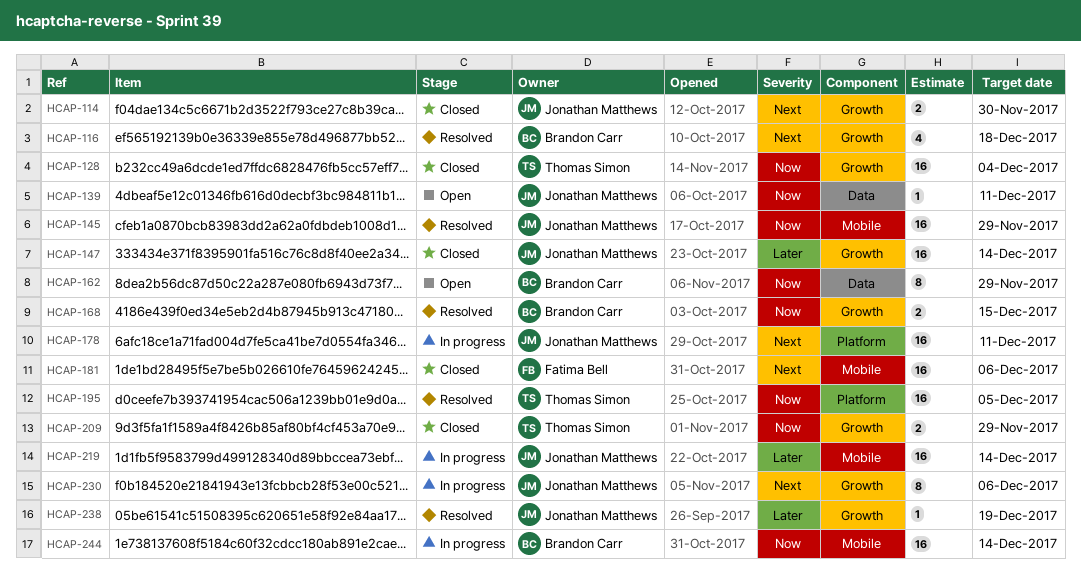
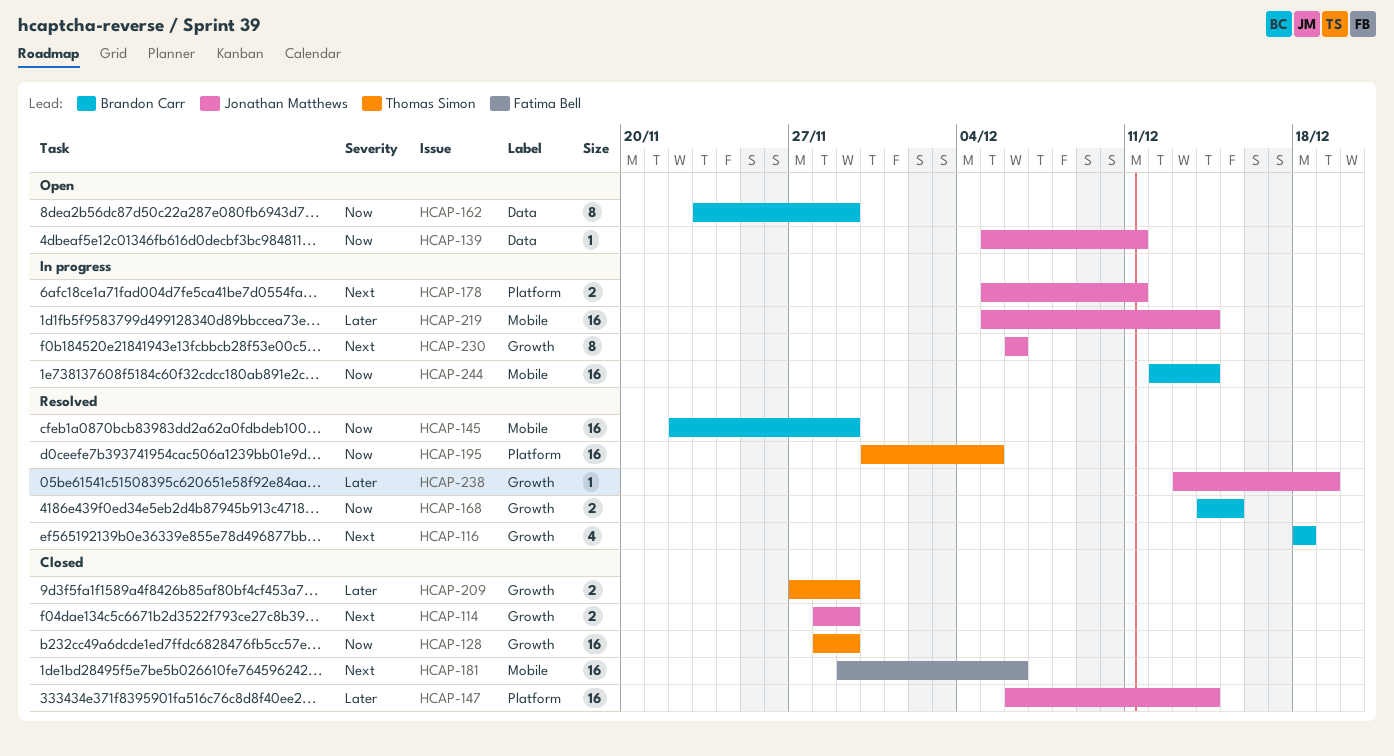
HCAP-114, due: Nov 30 -> Nov 29
HCAP-128, due: Dec 4 -> Nov 29
HCAP-145, owner: Jonathan Matthews -> Brandon Carr
HCAP-147, label: Growth -> Platform
HCAP-178, estimate: 16 -> 2
HCAP-209, priority: Now -> Later

